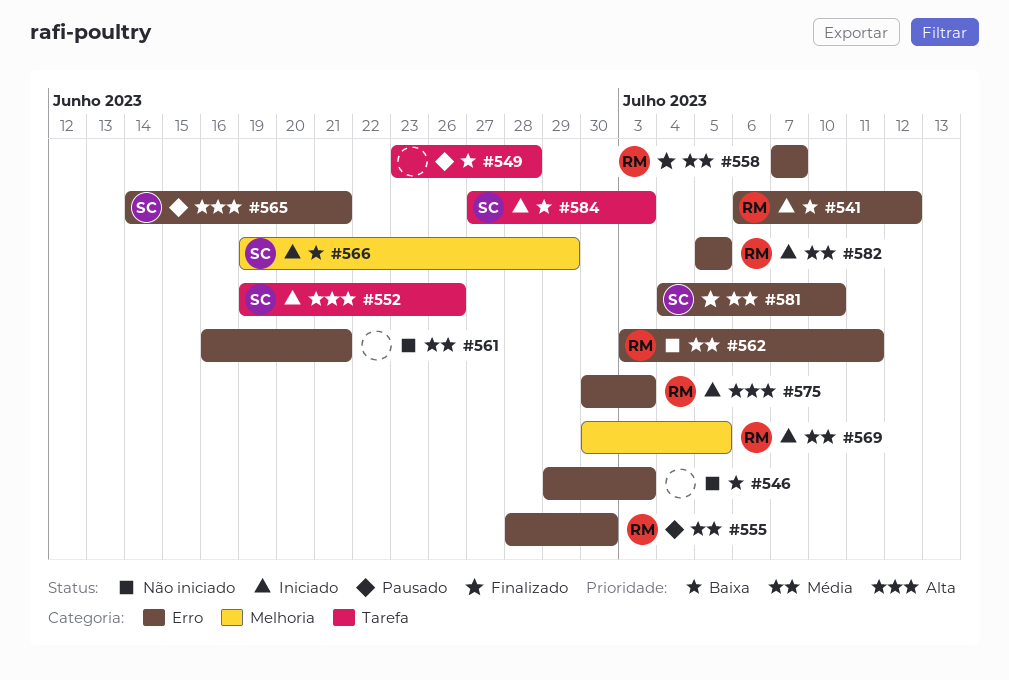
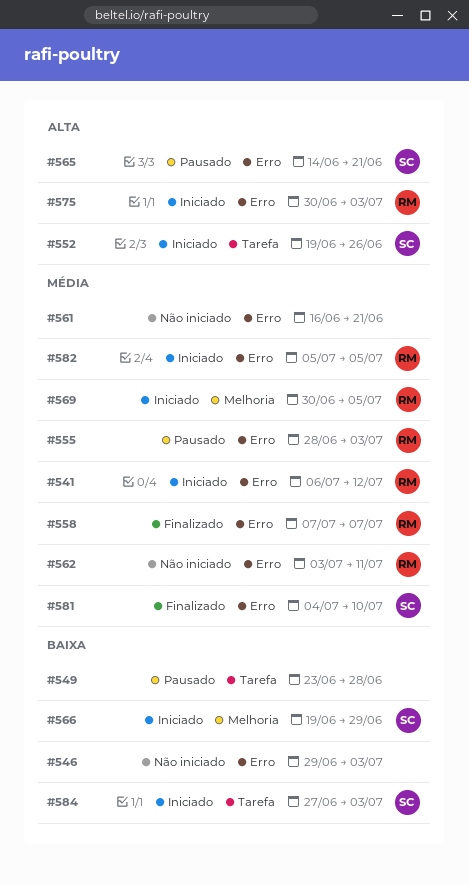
#541, priority: Baixa -> Média
#555, due: Jun 30 -> Jul 3

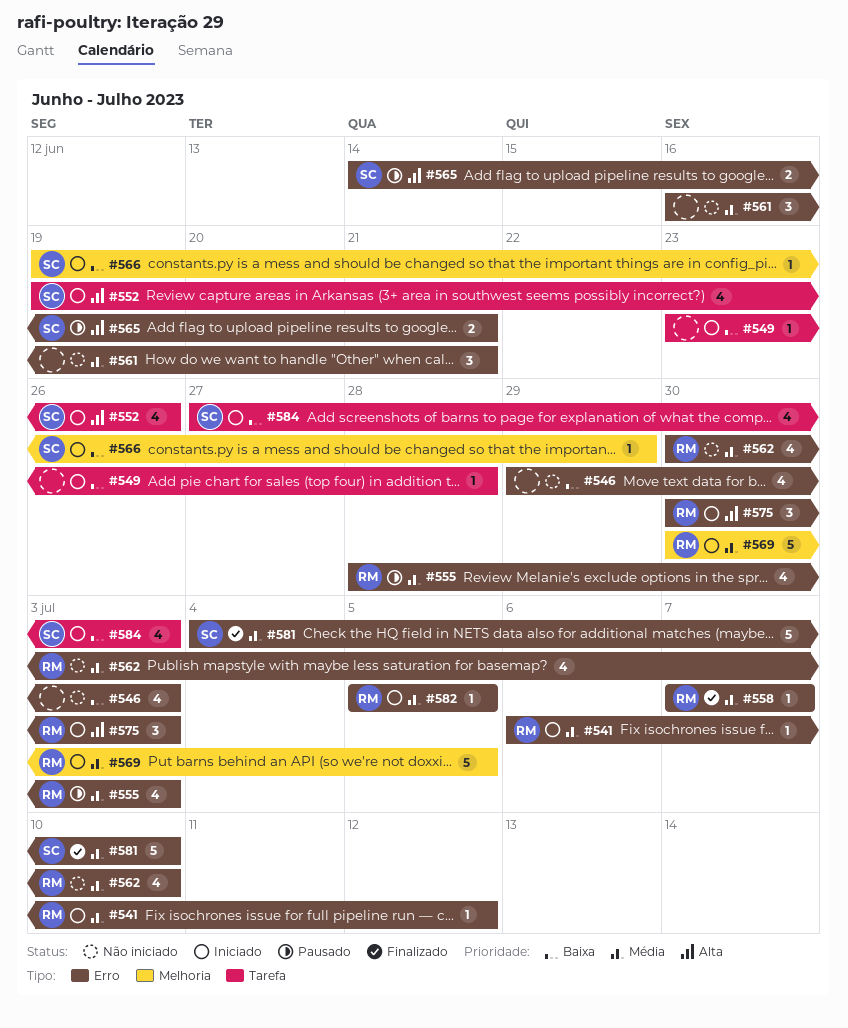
#549, status: Pausado -> Iniciado
#562, start: Jul 3 -> Jun 30
#562, due: Jul 11 -> Jul 10

